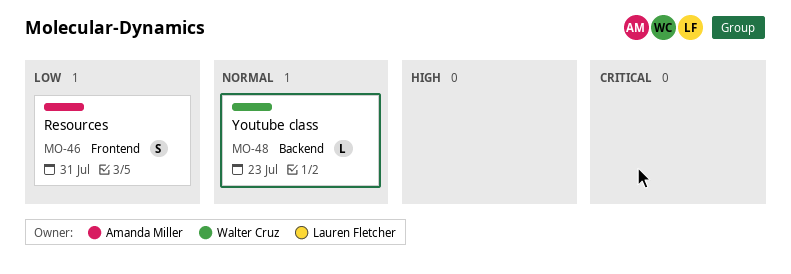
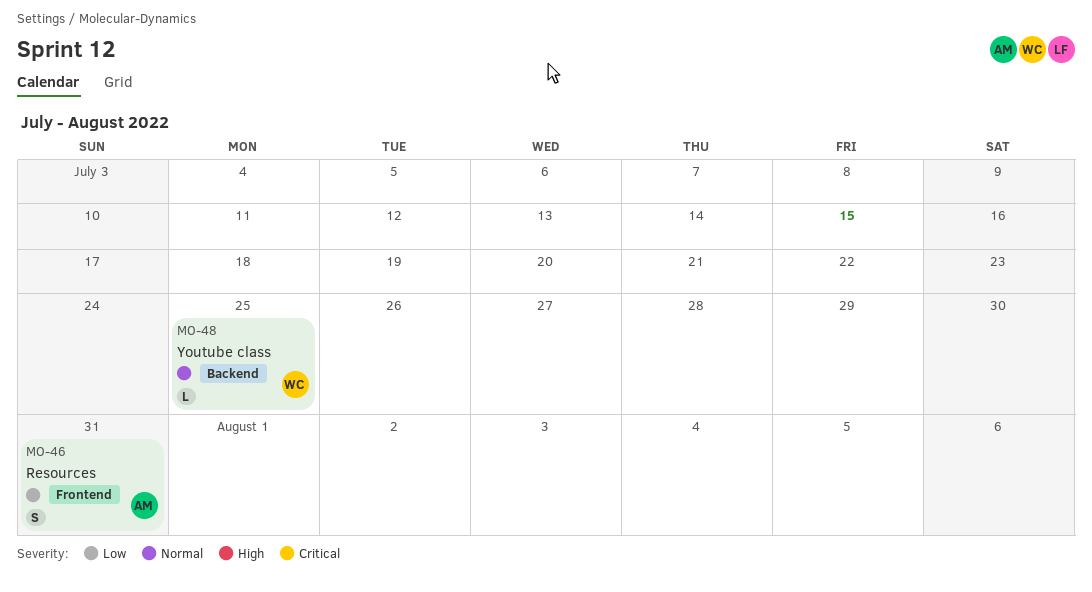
MO-48, due: Jul 23 -> Jul 25

